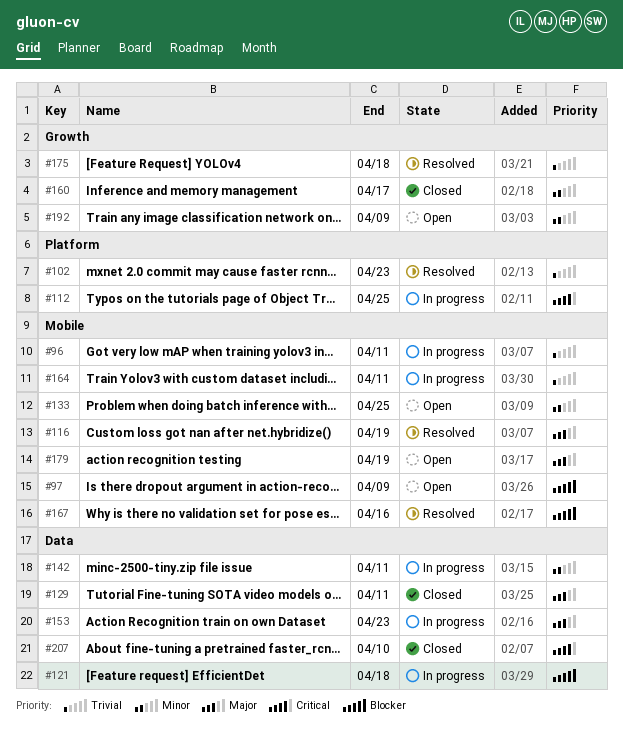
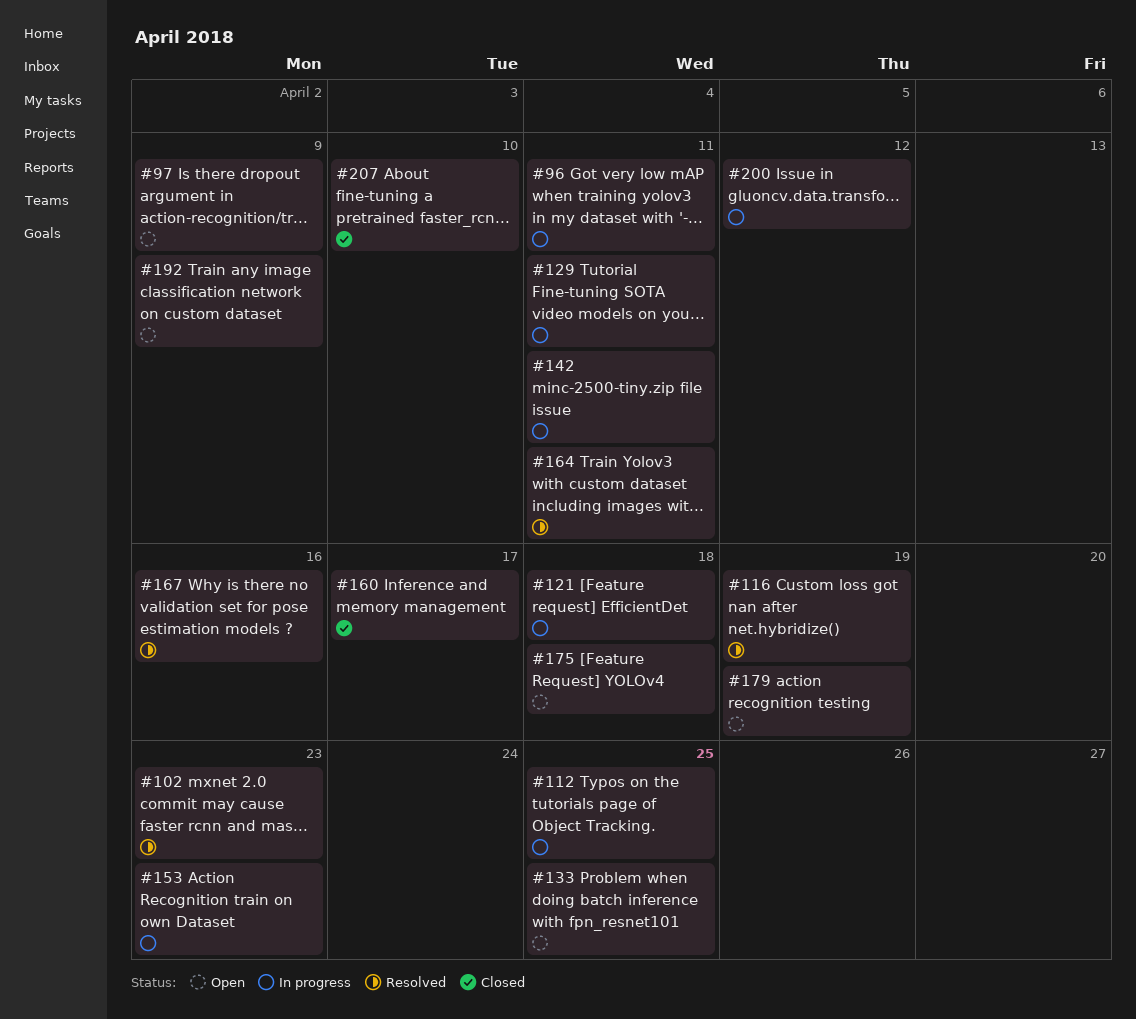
#129, status: Closed -> In progress
#164, status: In progress -> Resolved
#175, status: Resolved -> Open
#200: none -> present

